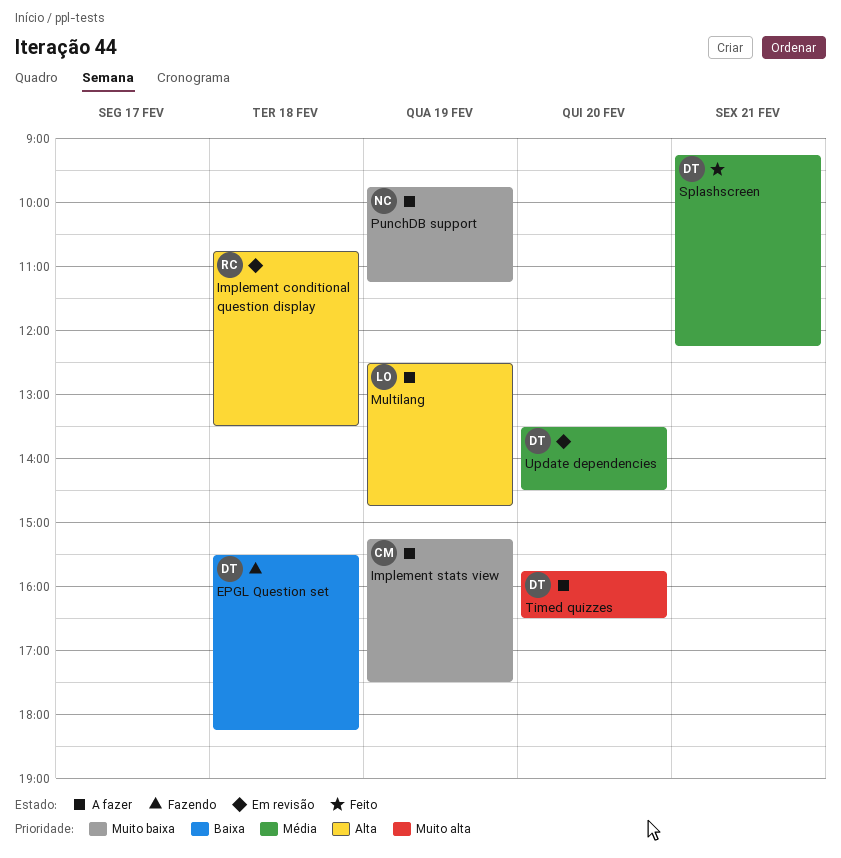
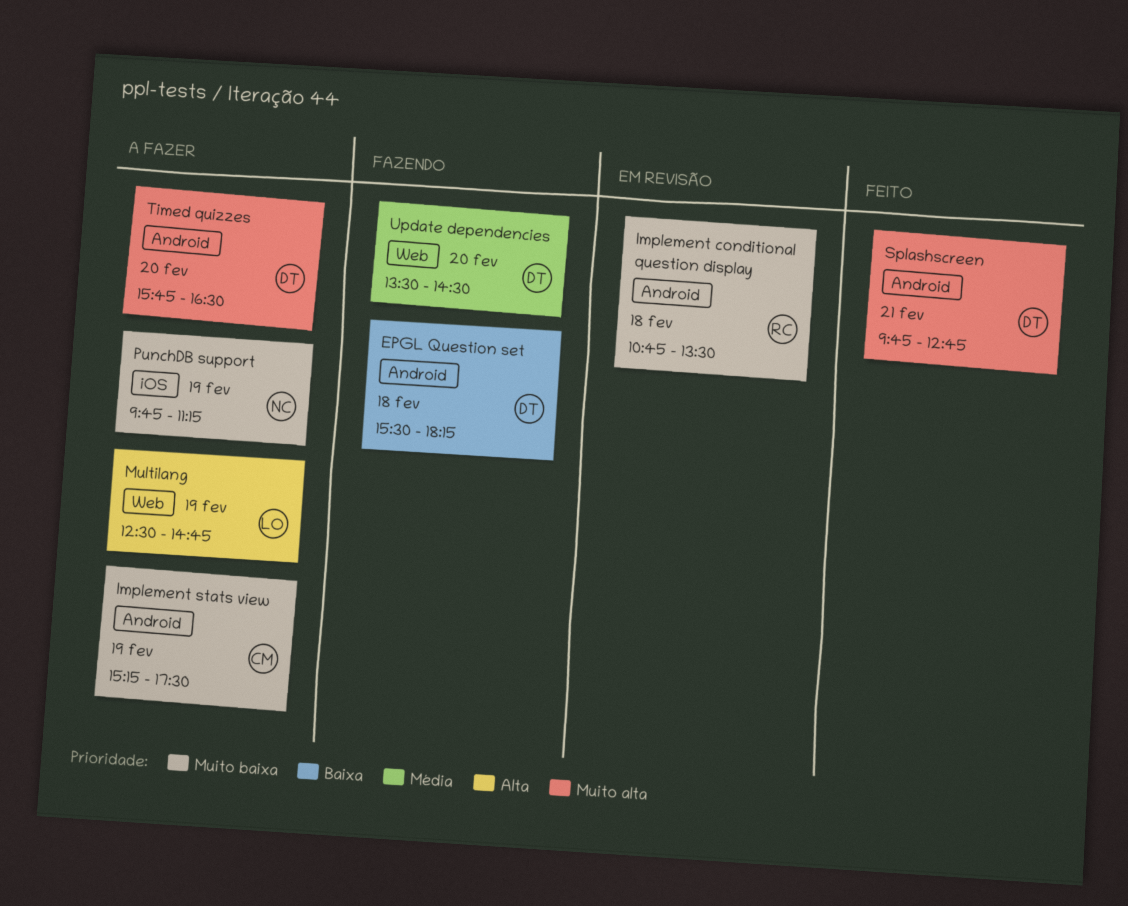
Implement conditional question display, priority: Alta -> Muito baixa
Splashscreen, priority: Média -> Muito alta
Splashscreen, begins: 09:15 -> 09:45
Splashscreen, ends: 12:15 -> 12:45
Update dependencies, status: Em revisão -> Fazendo

